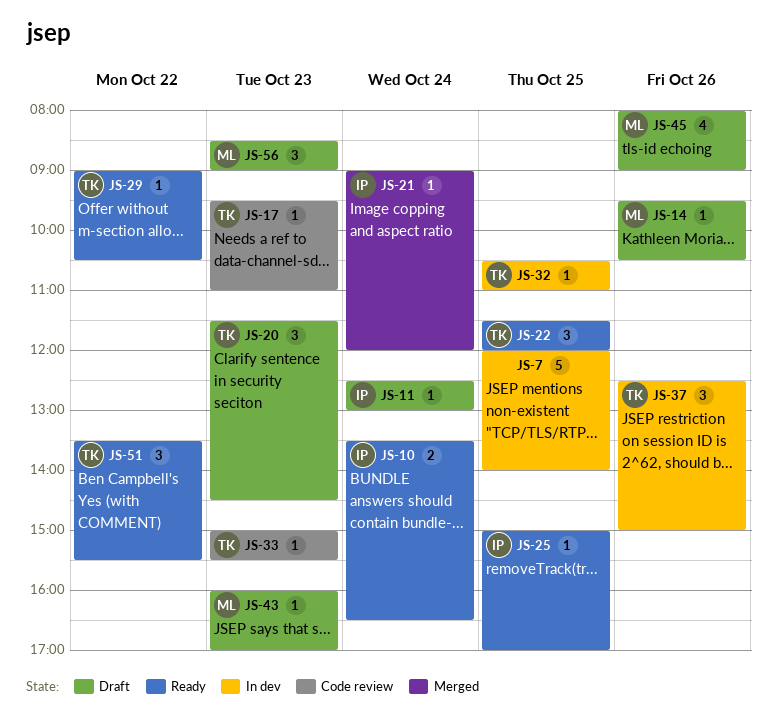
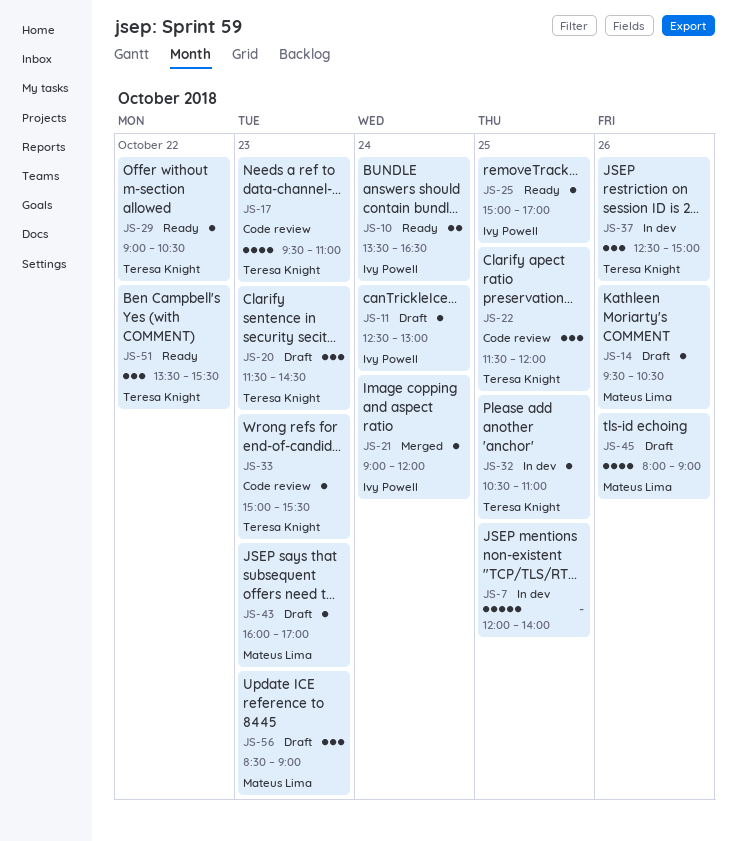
JS-17, estimate: 1 -> 4
JS-22, status: Ready -> Code review

